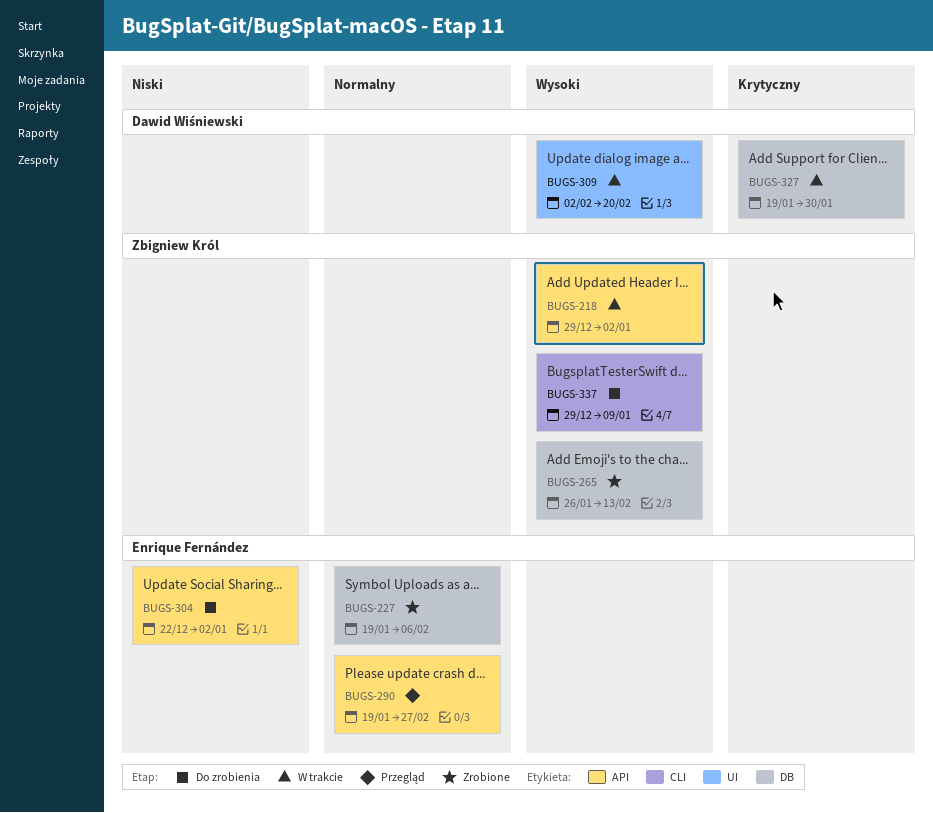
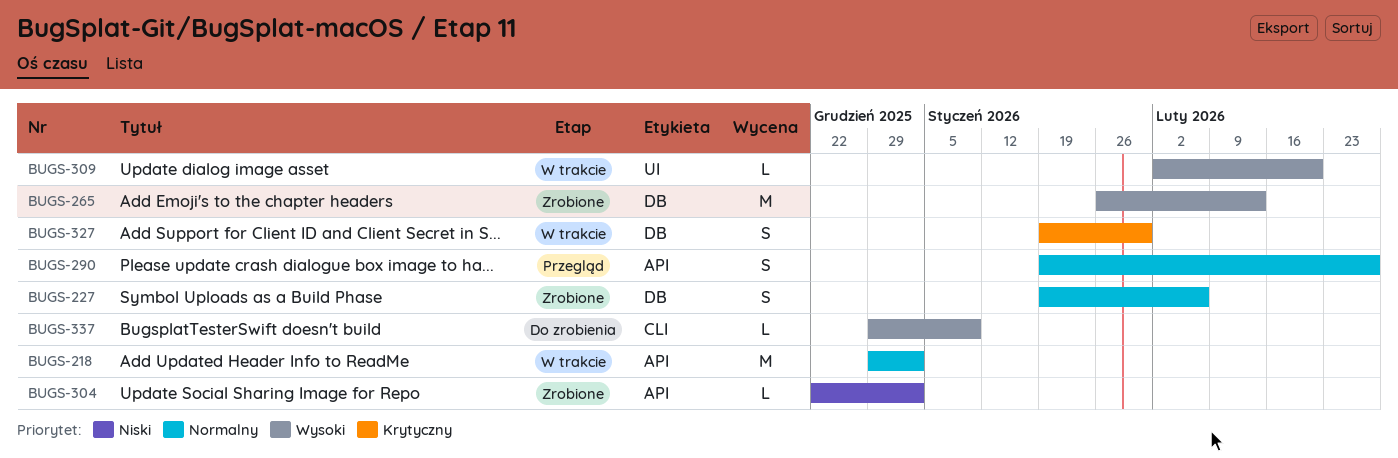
BUGS-218, priority: Wysoki -> Normalny
BUGS-304, status: Do zrobienia -> Zrobione

